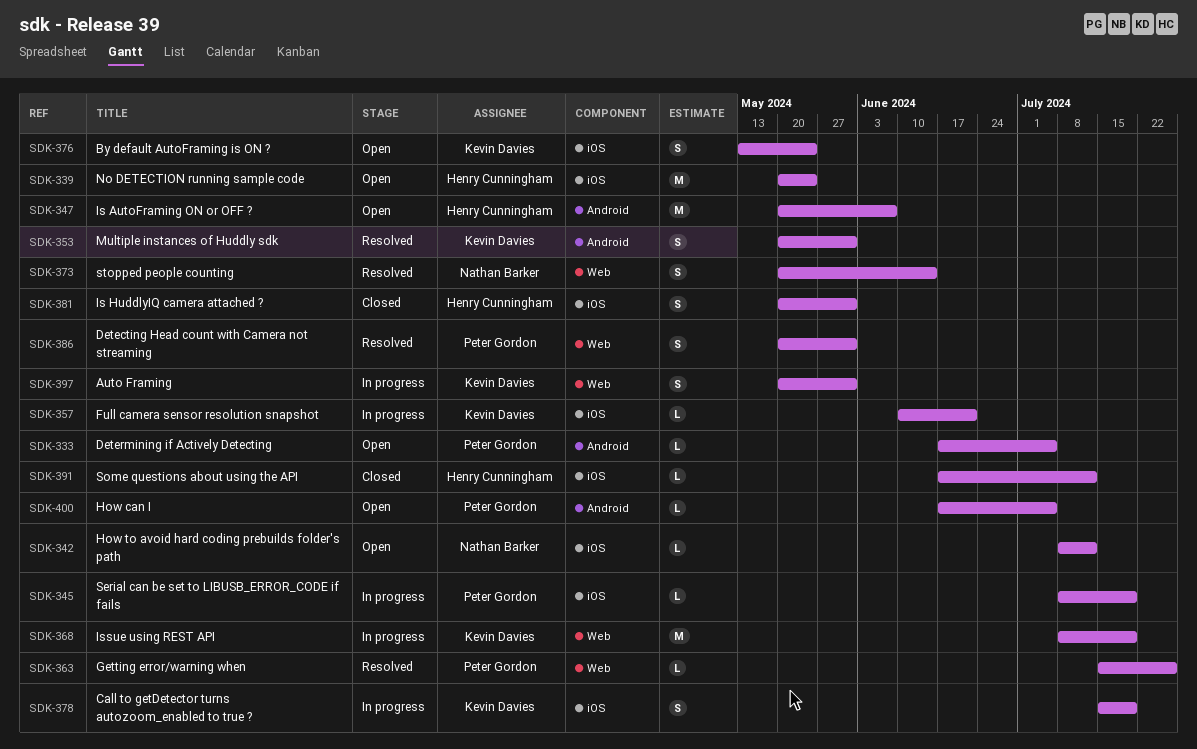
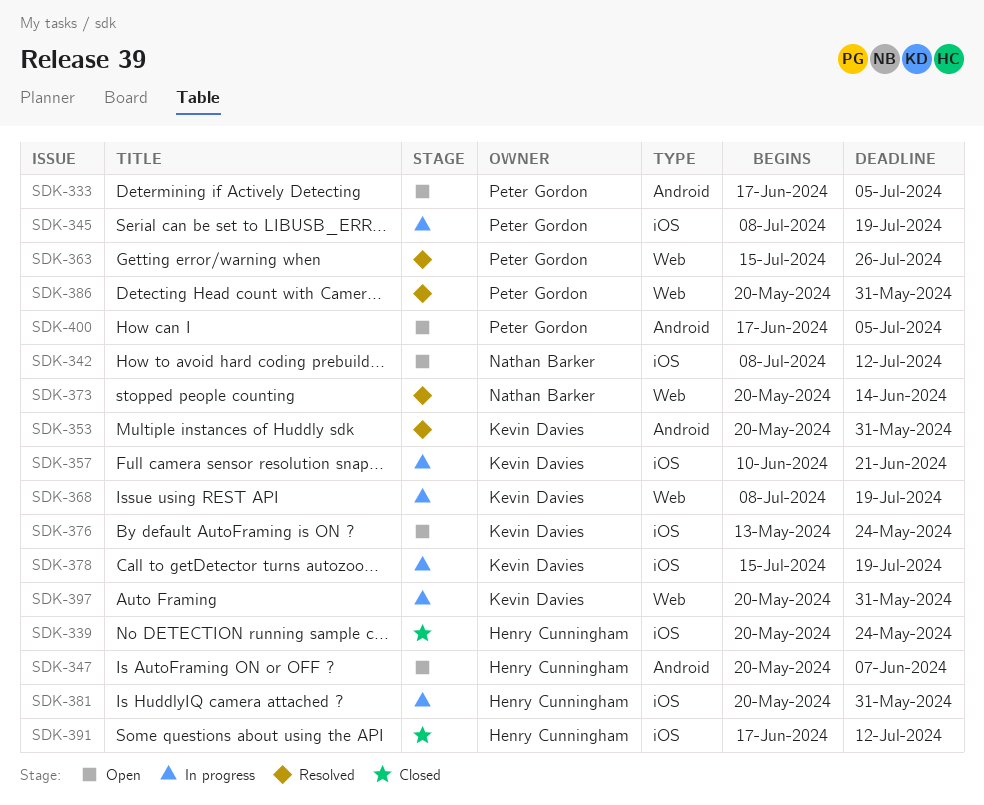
SDK-339, status: Open -> Closed
SDK-381, status: Closed -> In progress

